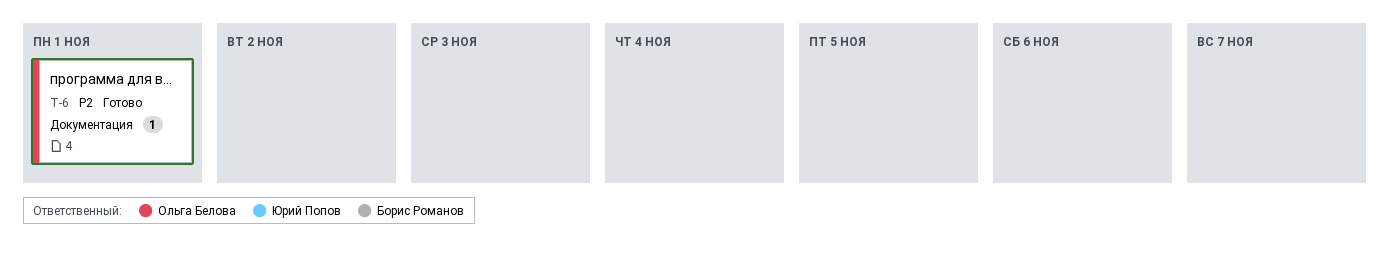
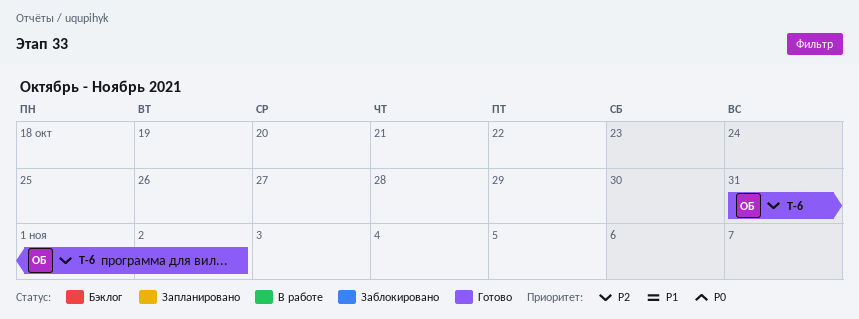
T-6, due: Nov 1 -> Nov 2

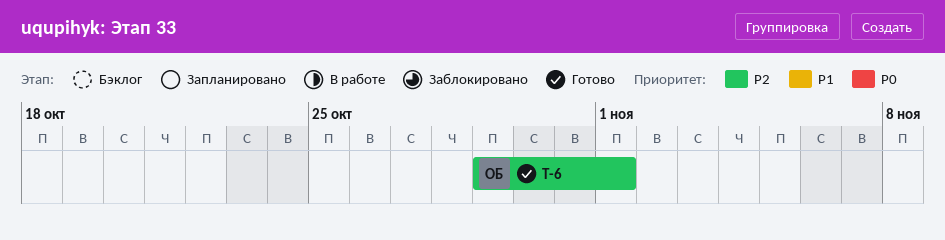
T-6, start: Oct 31 -> Oct 29
T-6, due: Nov 2 -> Nov 1

